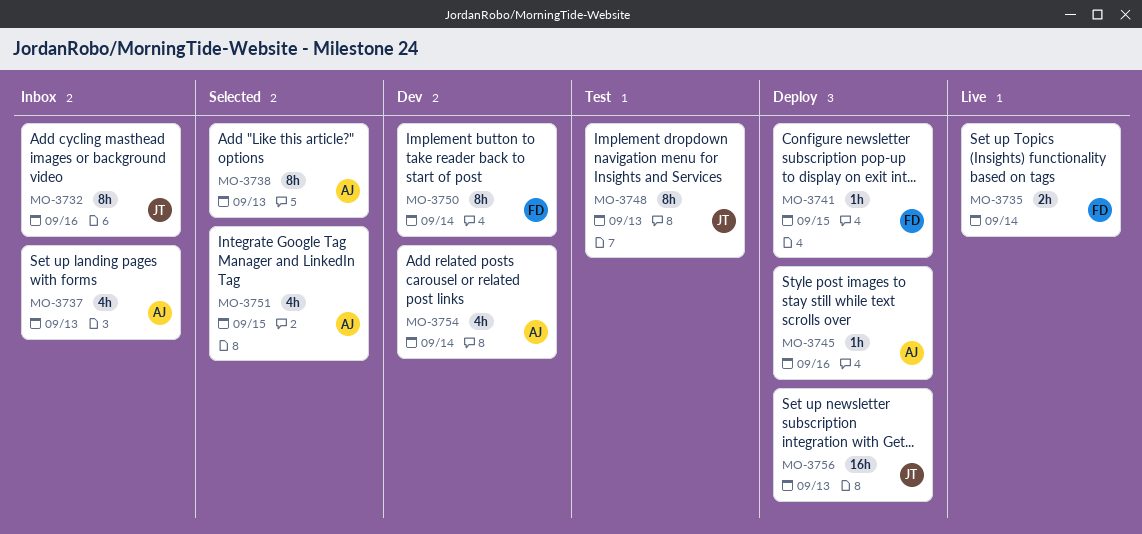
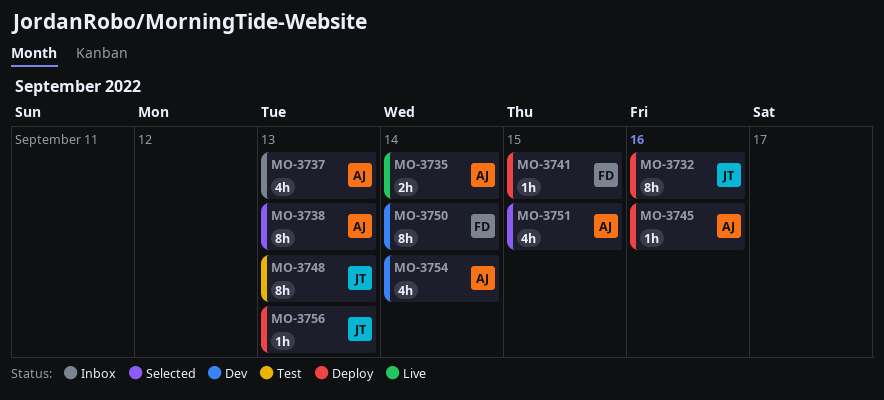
MO-3732, status: Inbox -> Deploy
MO-3735, owner: FD -> AJ
MO-3756, estimate: 16h -> 1h

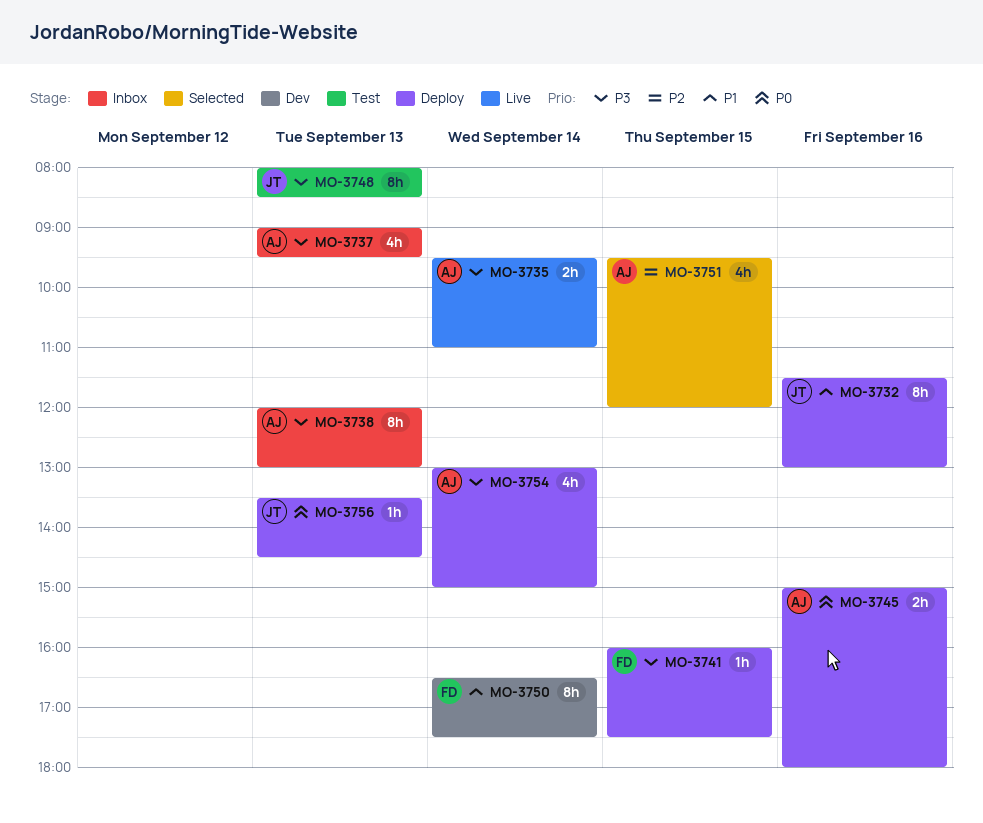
MO-3738, status: Selected -> Inbox
MO-3745, estimate: 1h -> 2h
MO-3754, status: Dev -> Deploy

